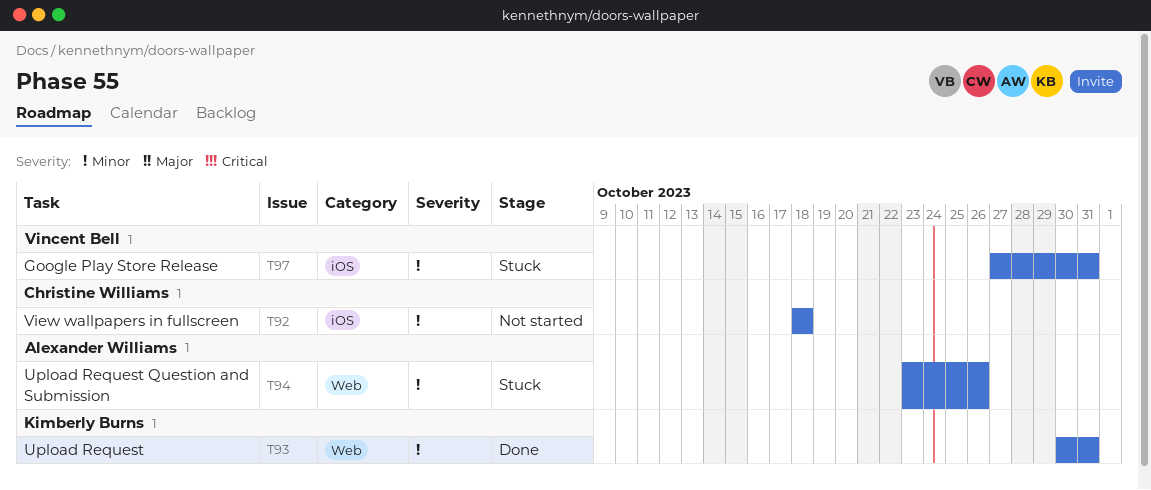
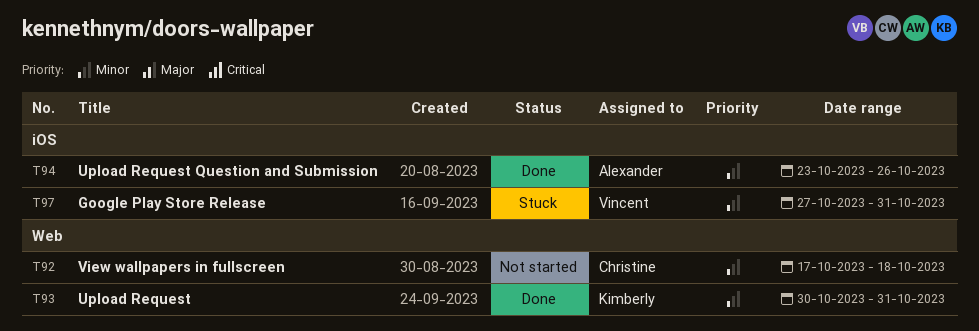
T92, label: iOS -> Web
T92, start: Oct 18 -> Oct 17
T94, status: Stuck -> Done
T94, label: Web -> iOS

